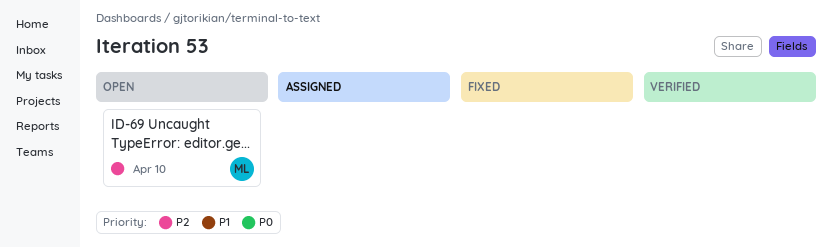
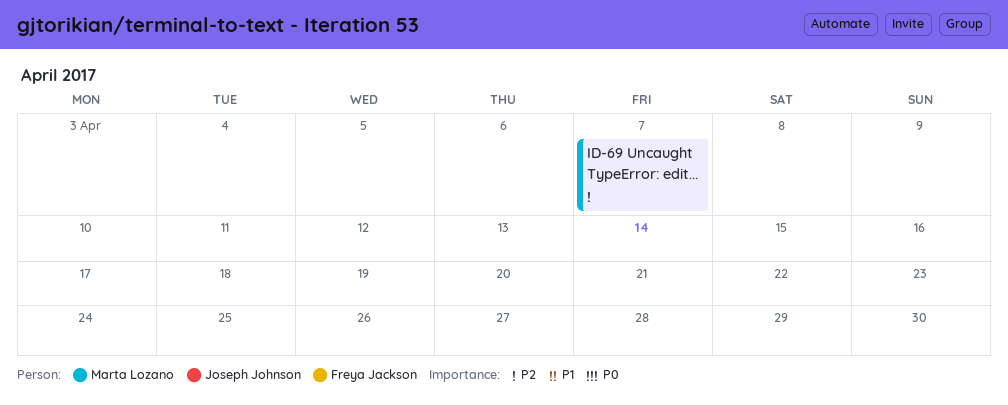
ID-69, due: Apr 10 -> Apr 7

